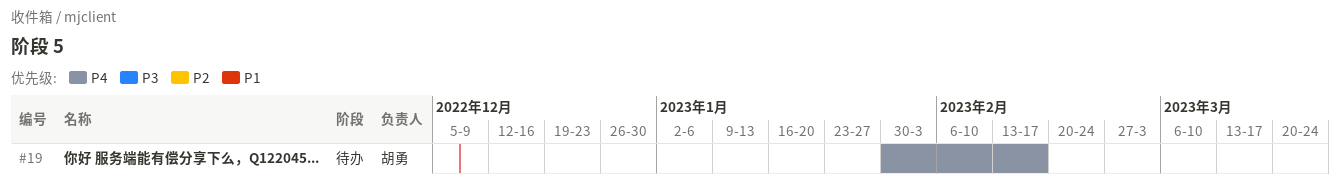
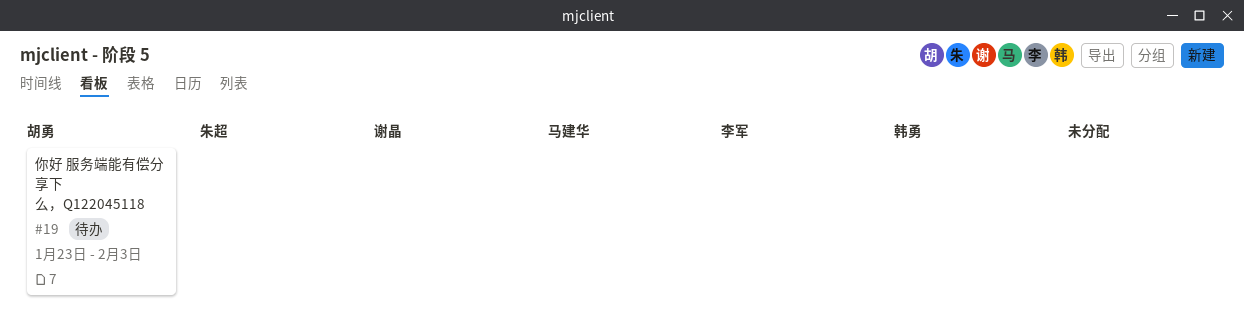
#19, start: Jan 30 -> Jan 23
#19, due: Feb 17 -> Feb 3

